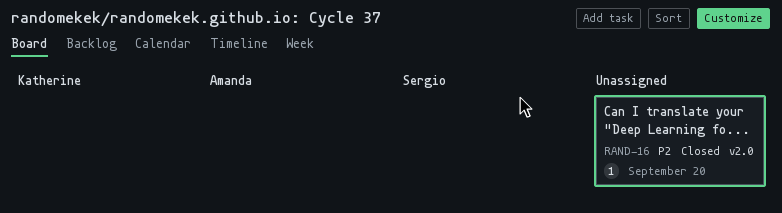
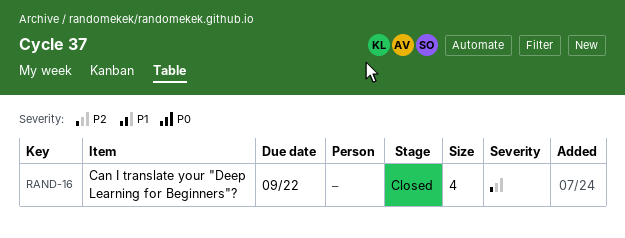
RAND-16, estimate: 1 -> 4
RAND-16, due: Sep 20 -> Sep 22

